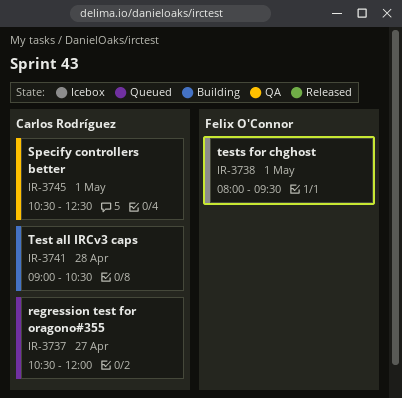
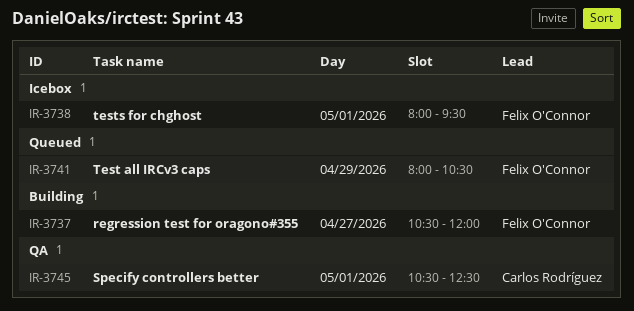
IR-3737, status: Queued -> Building
IR-3737, owner: Carlos Rodríguez -> Felix O'Connor
IR-3741, status: Building -> Queued
IR-3741, owner: Carlos Rodríguez -> Felix O'Connor
IR-3741, day: Apr 28 -> Apr 29
IR-3741, begins: 09:00 -> 08:00

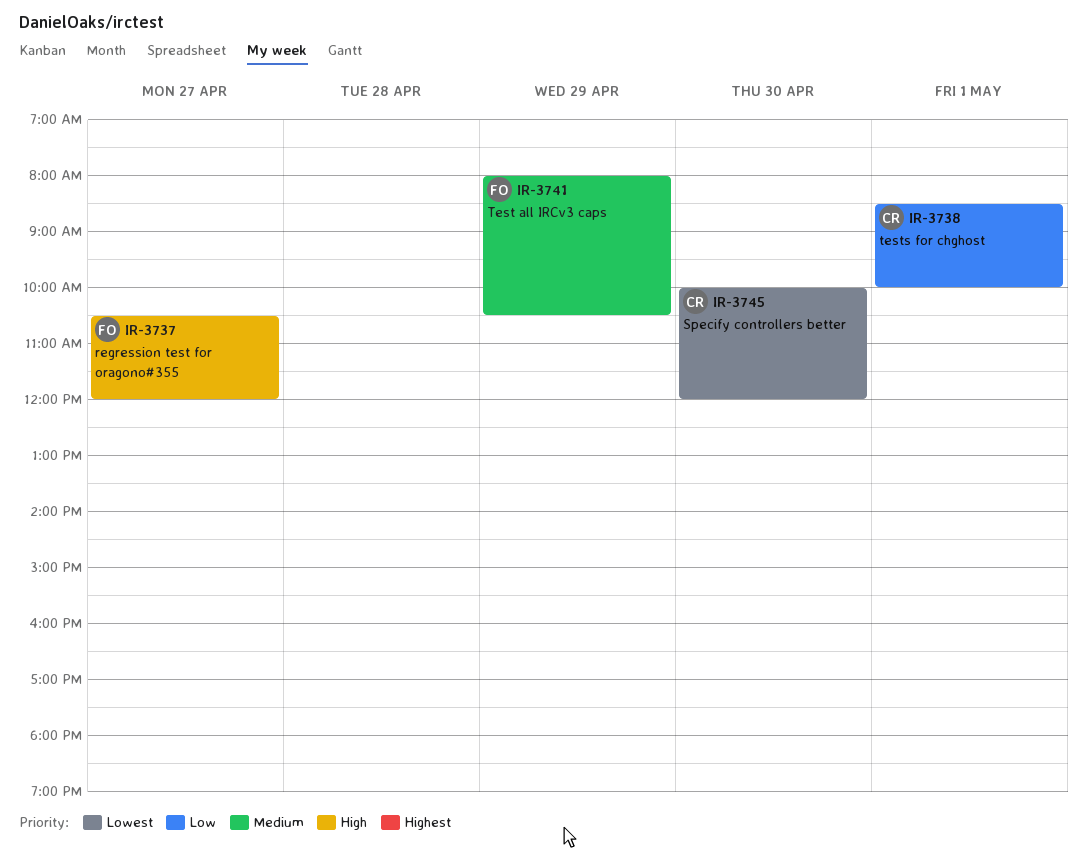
IR-3738, owner: Felix O'Connor -> Carlos Rodríguez
IR-3738, begins: 08:00 -> 08:30
IR-3738, ends: 09:30 -> 10:00
IR-3745, day: May 1 -> Apr 30
IR-3745, begins: 10:30 -> 10:00
IR-3745, ends: 12:30 -> 12:00

